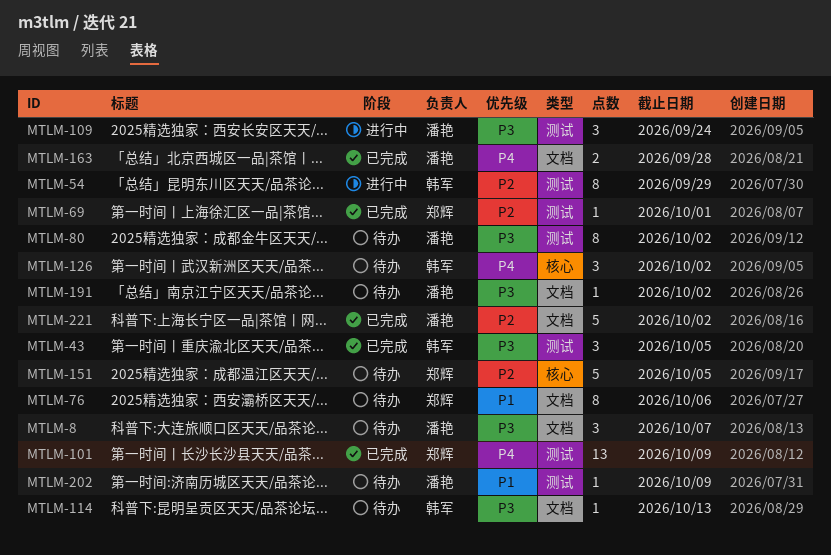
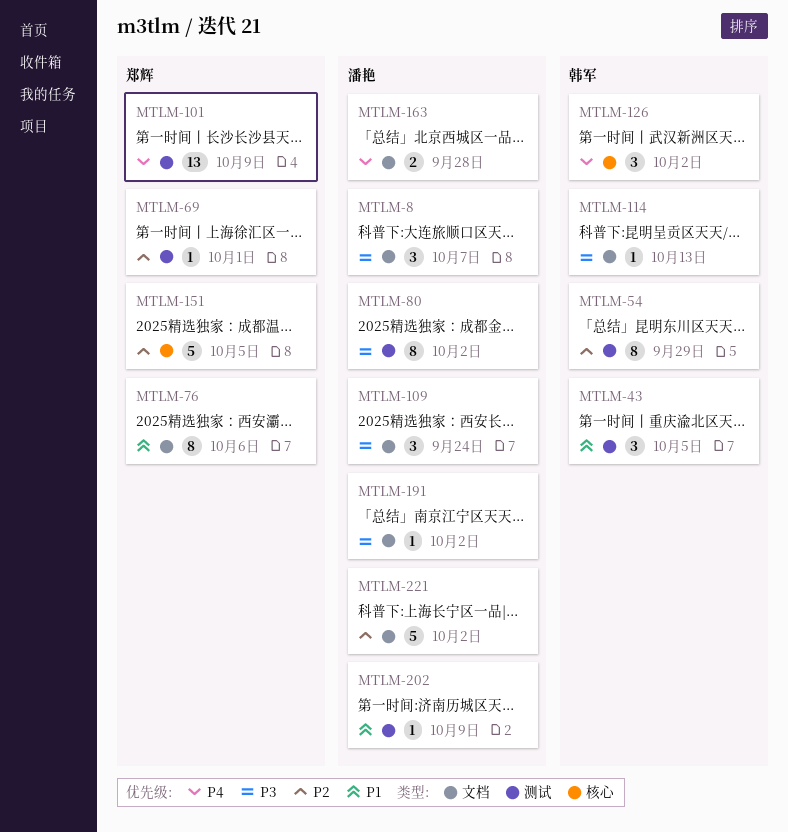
MTLM-43, priority: P3 -> P1
MTLM-109, label: 测试 -> 文档

